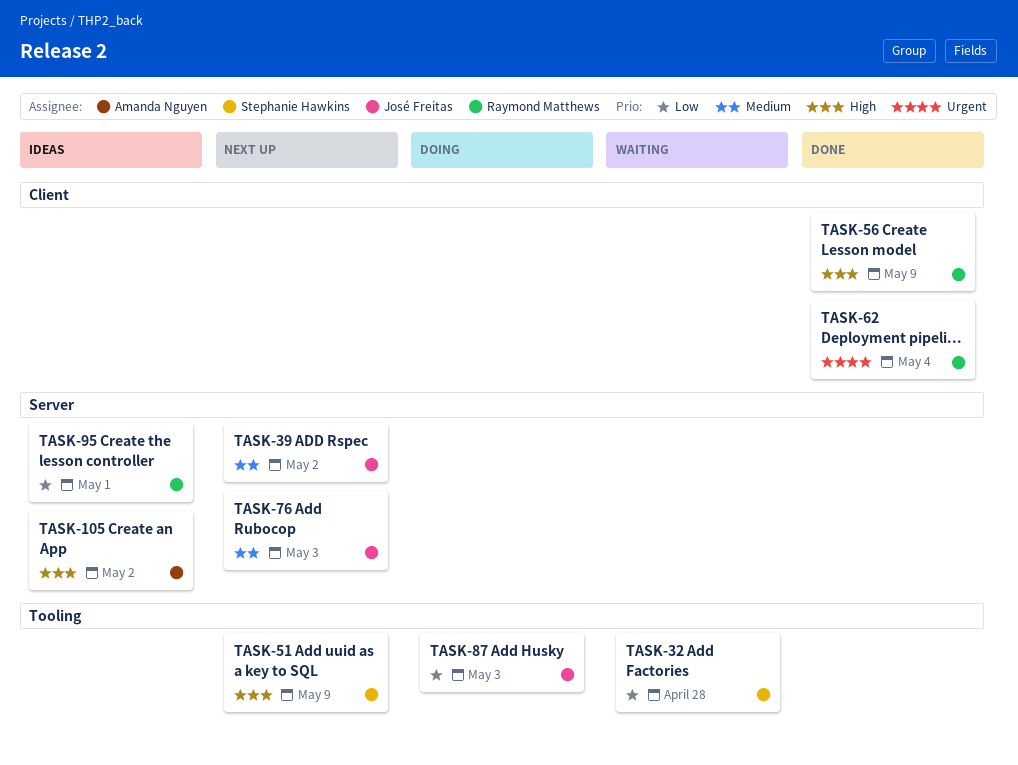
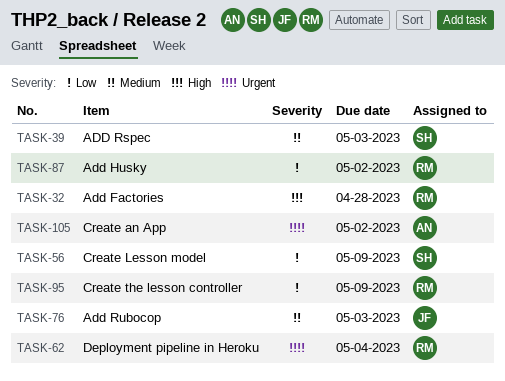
TASK-32, owner: Stephanie Hawkins -> Raymond Matthews
TASK-32, priority: Low -> High
TASK-39, owner: José Freitas -> Stephanie Hawkins
TASK-39, due: May 2 -> May 3
TASK-51: present -> none
TASK-56, owner: Raymond Matthews -> Stephanie Hawkins
TASK-56, priority: High -> Low
TASK-87, owner: José Freitas -> Raymond Matthews
TASK-87, due: May 3 -> May 2
TASK-95, due: May 1 -> May 9
TASK-105, priority: High -> Urgent

